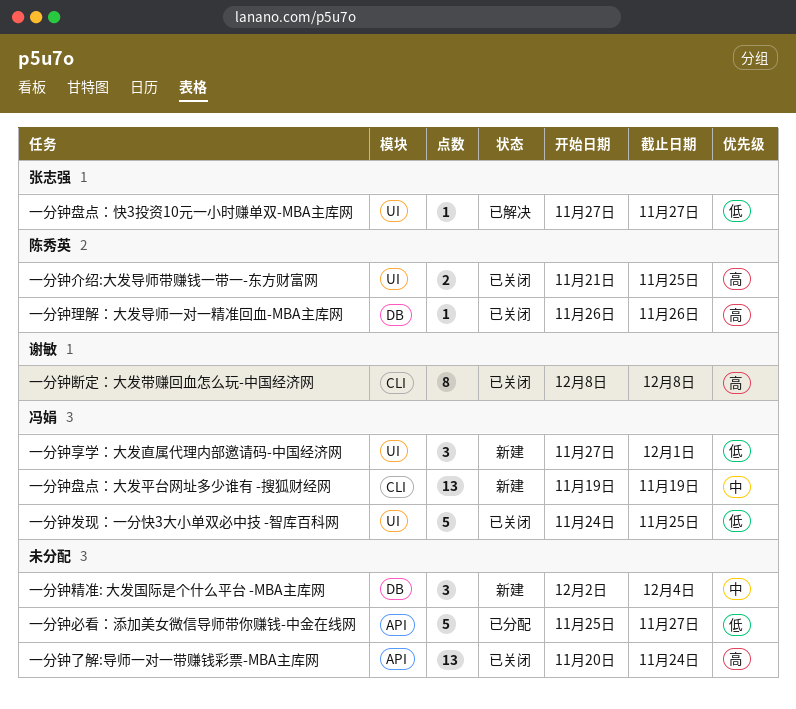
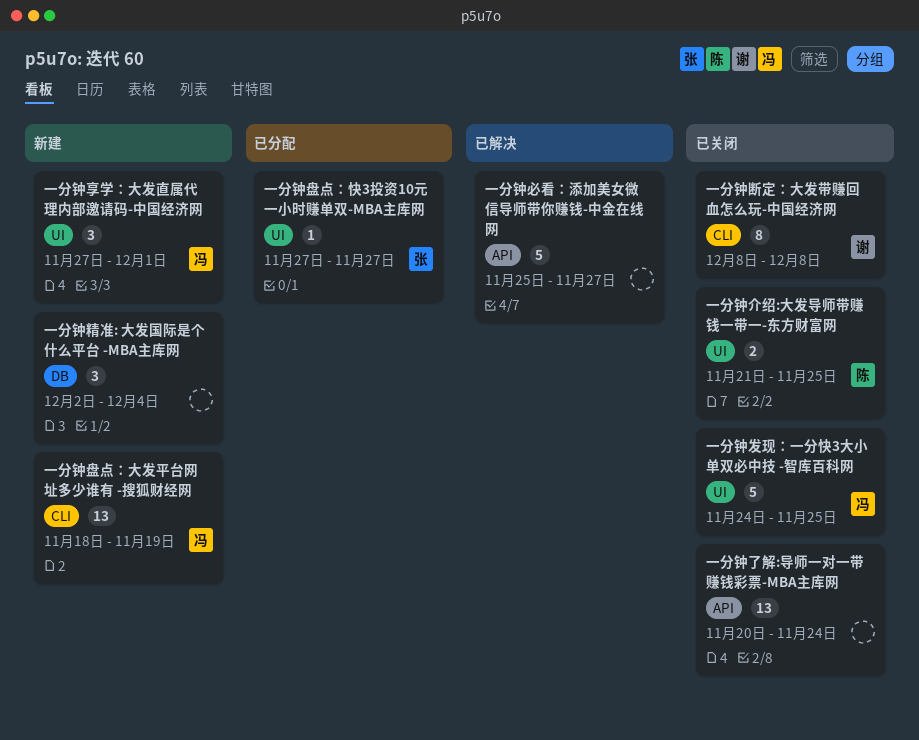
一分钟必看：添加美女微信导师带你赚钱-中金在线网, status: 已分配 -> 已解决
一分钟理解：大发导师一对一精准回血-MBA主库网: present -> none
一分钟盘点：大发平台网址多少谁有 -搜狐财经网, start: Nov 19 -> Nov 18
一分钟盘点：快3投资10元一小时赚单双-MBA主库网, status: 已解决 -> 已分配

